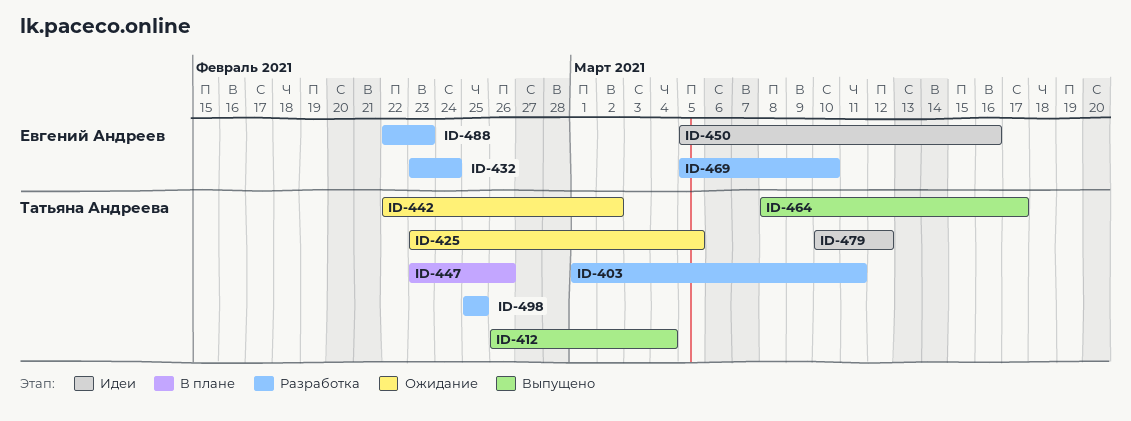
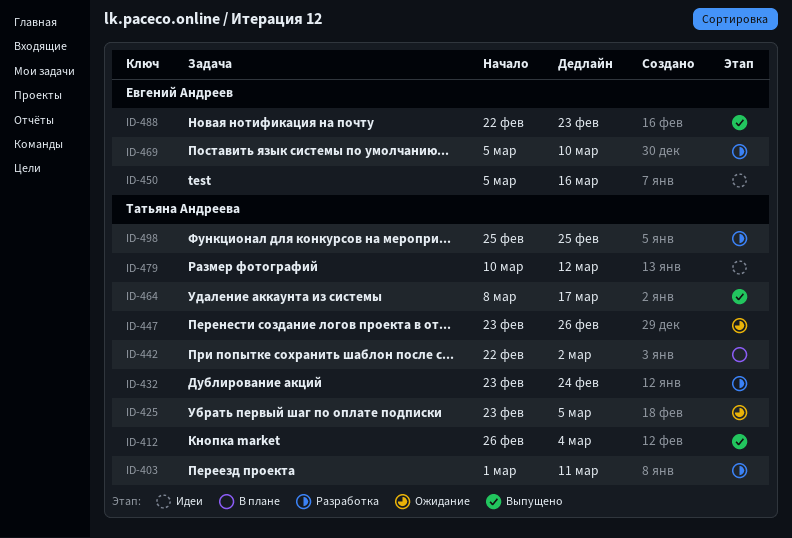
ID-432, owner: Евгений Андреев -> Татьяна Андреева
ID-442, status: Ожидание -> В плане
ID-447, status: В плане -> Ожидание
ID-488, status: Разработка -> Выпущено

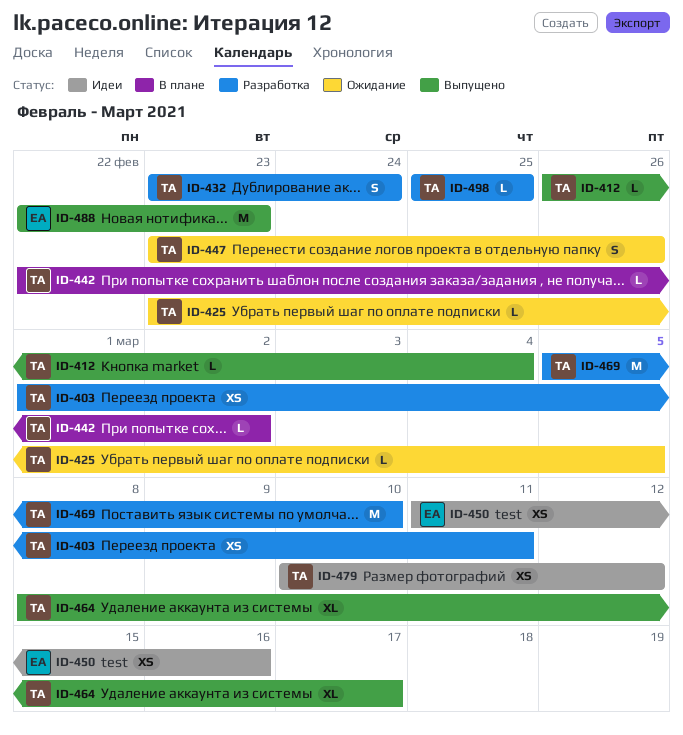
ID-450, start: Mar 5 -> Mar 11
ID-469, owner: Евгений Андреев -> Татьяна Андреева

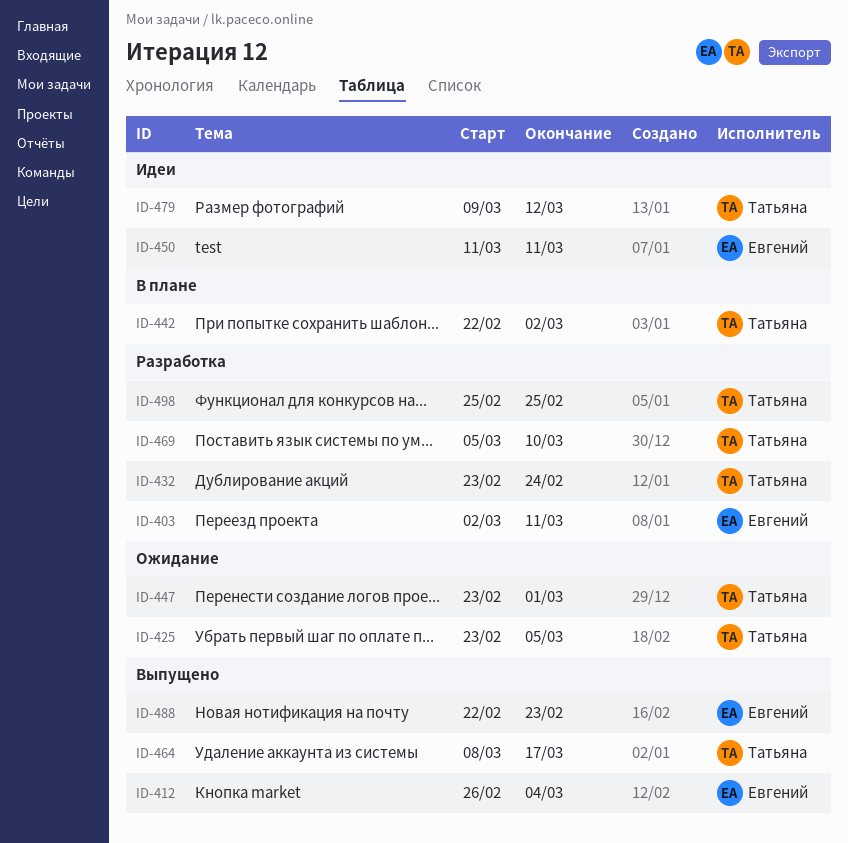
ID-403, owner: Татьяна -> Евгений
ID-403, start: Mar 1 -> Mar 2
ID-412, owner: Татьяна -> Евгений
ID-447, due: Feb 26 -> Mar 1
ID-450, due: Mar 16 -> Mar 11
ID-479, start: Mar 10 -> Mar 9

